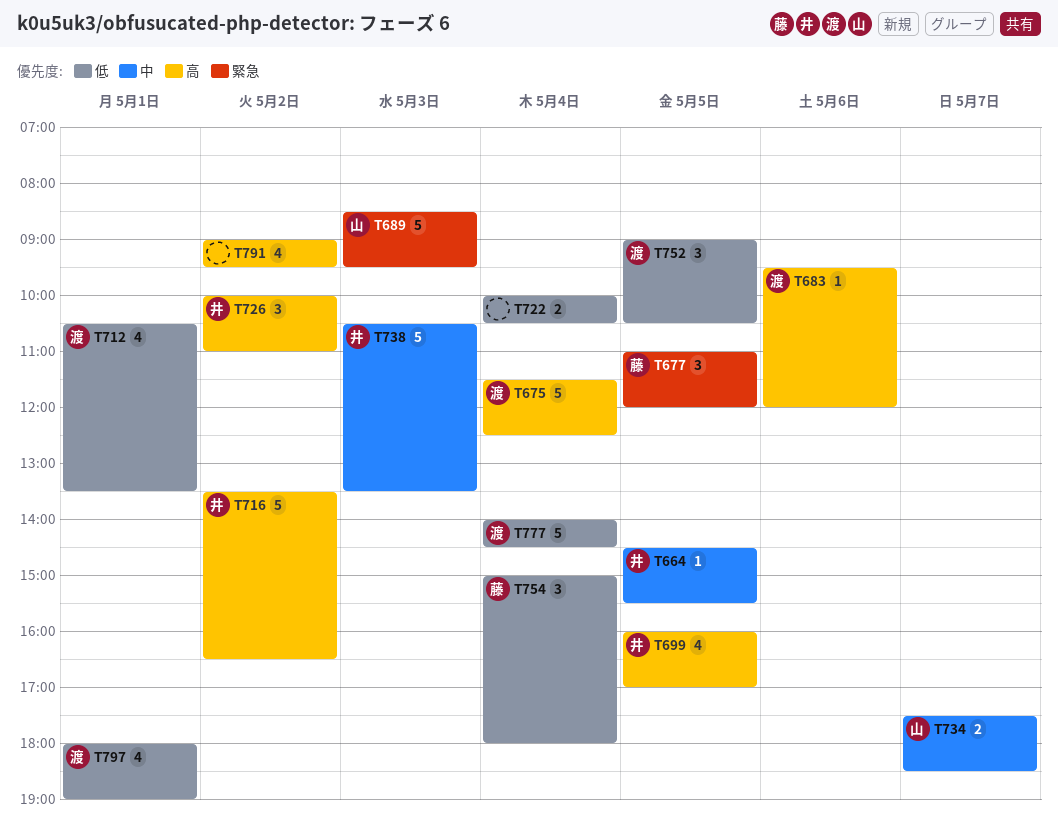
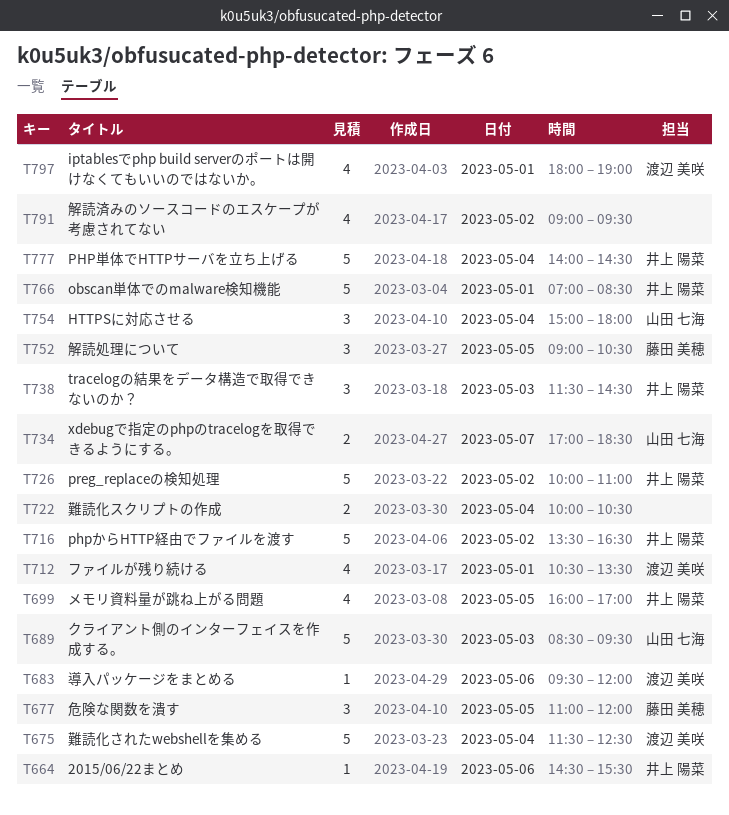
T664, day: May 5 -> May 6
T726, estimate: 3 -> 5
T734, begins: 17:30 -> 17:00
T738, estimate: 5 -> 3
T738, begins: 10:30 -> 11:30
T738, ends: 13:30 -> 14:30
T752, owner: 渡辺 美咲 -> 藤田 美穂
T754, owner: 藤田 美穂 -> 山田 七海
T766: none -> present
T777, owner: 渡辺 美咲 -> 井上 陽菜

